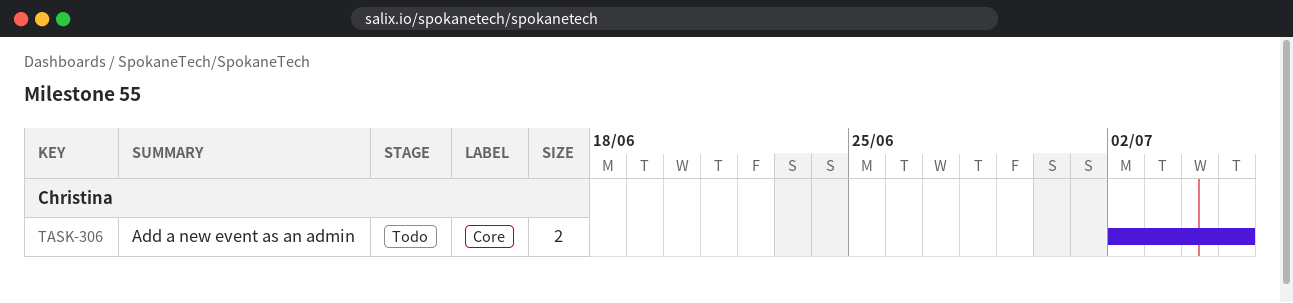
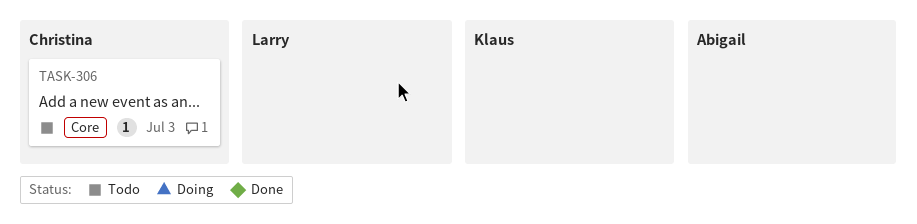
TASK-306, estimate: 2 -> 1
TASK-306, due: Jul 5 -> Jul 3

